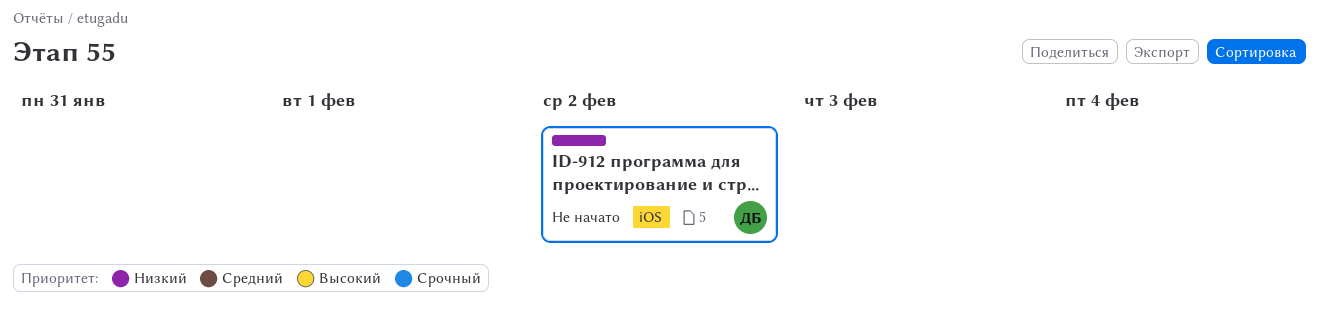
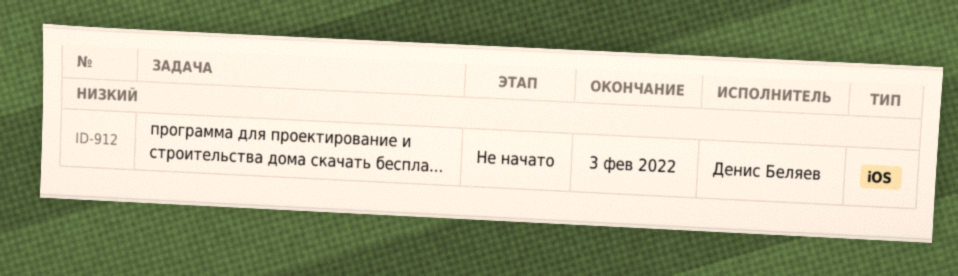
ID-912, due: Feb 2 -> Feb 3

